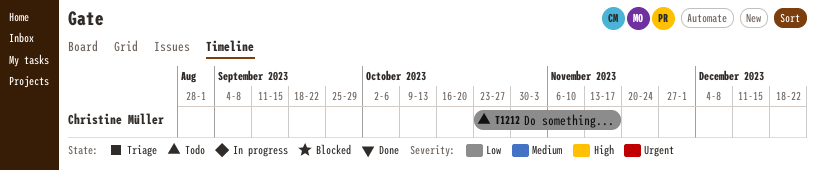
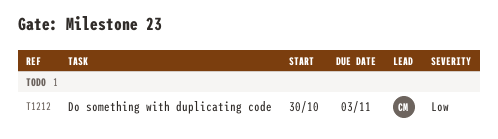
T1212, start: Oct 23 -> Oct 30
T1212, due: Nov 17 -> Nov 3

